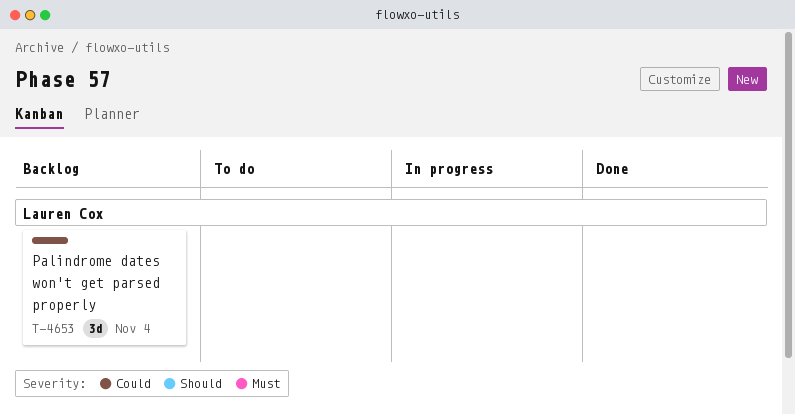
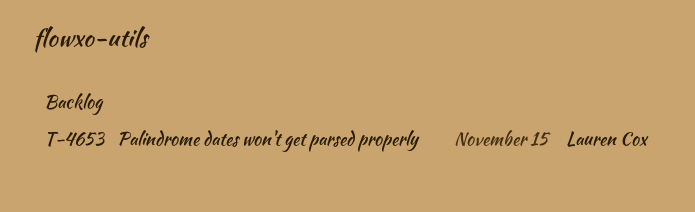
T-4653, due: Nov 4 -> Nov 15

